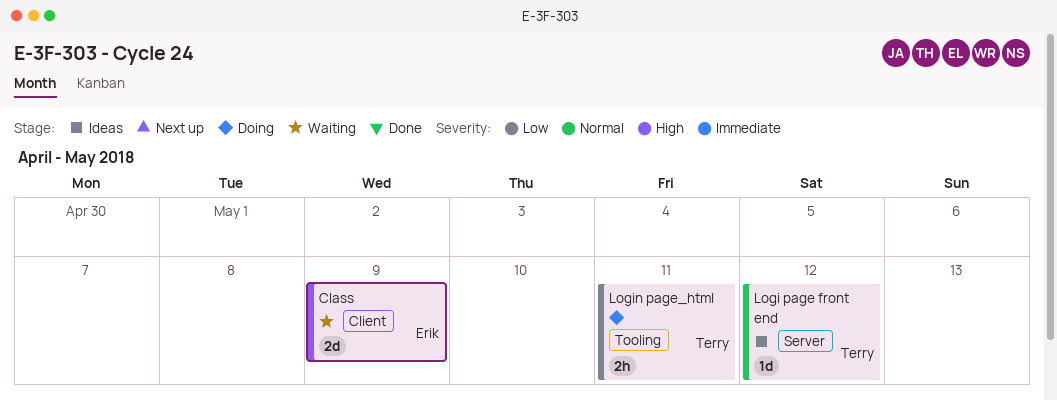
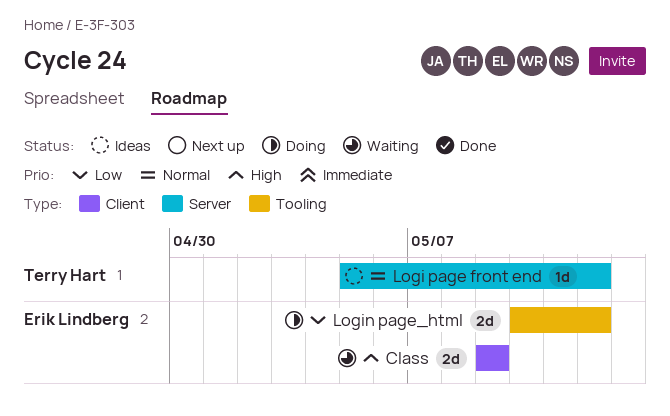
Login page_html, owner: Terry Hart -> Erik Lindberg
Login page_html, estimate: 2h -> 2d
Login page_html, due: May 11 -> May 12

